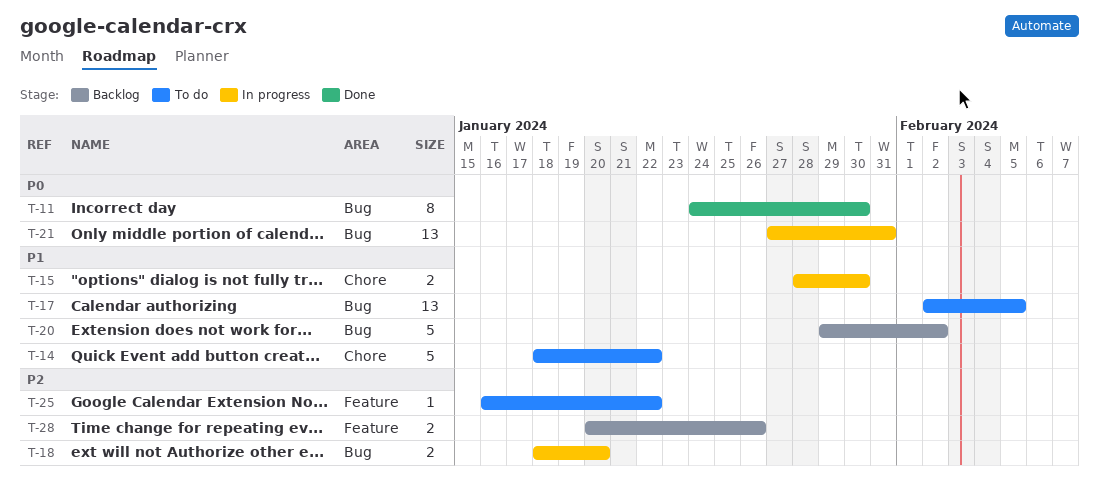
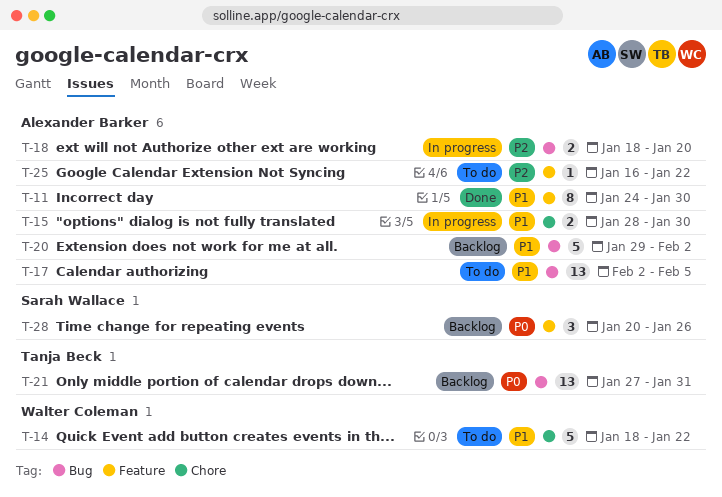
T-11, priority: P0 -> P1
T-11, label: Bug -> Feature
T-21, status: In progress -> Backlog
T-28, priority: P2 -> P0
T-28, estimate: 2 -> 3

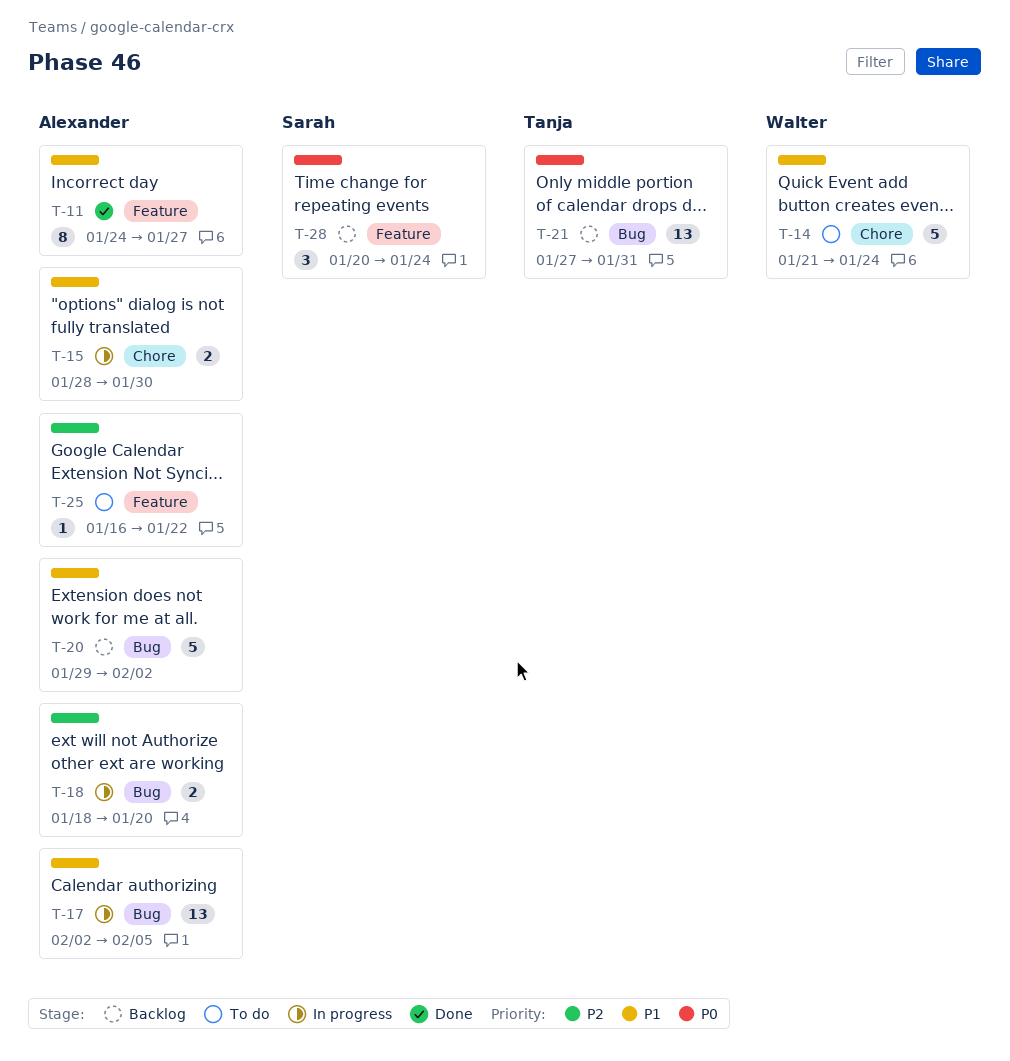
T-11, due: Jan 30 -> Jan 27
T-14, start: Jan 18 -> Jan 21
T-14, due: Jan 22 -> Jan 24
T-17, status: To do -> In progress
T-28, due: Jan 26 -> Jan 24

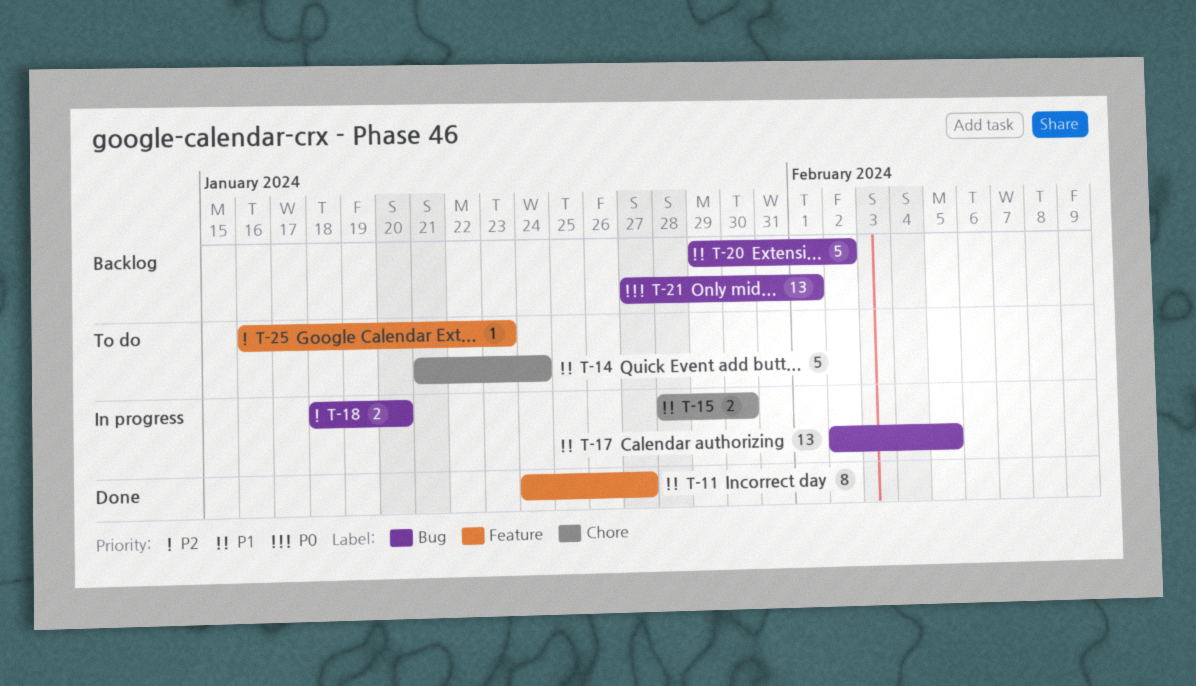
T-21, due: Jan 31 -> Feb 1
T-25, due: Jan 22 -> Jan 23
T-28: present -> none

